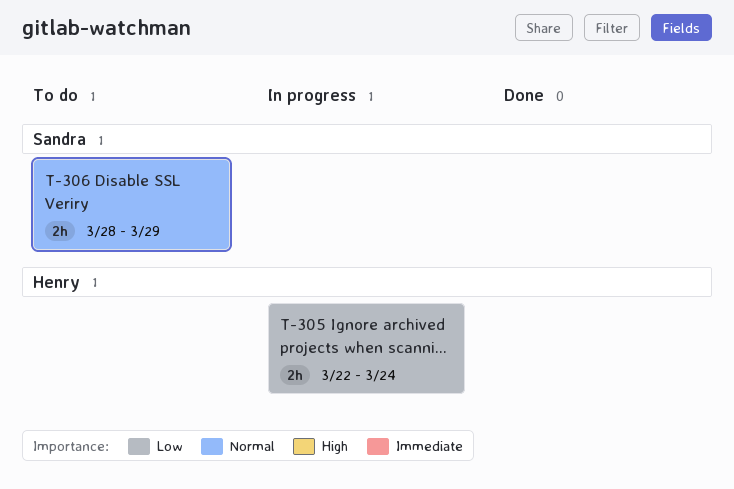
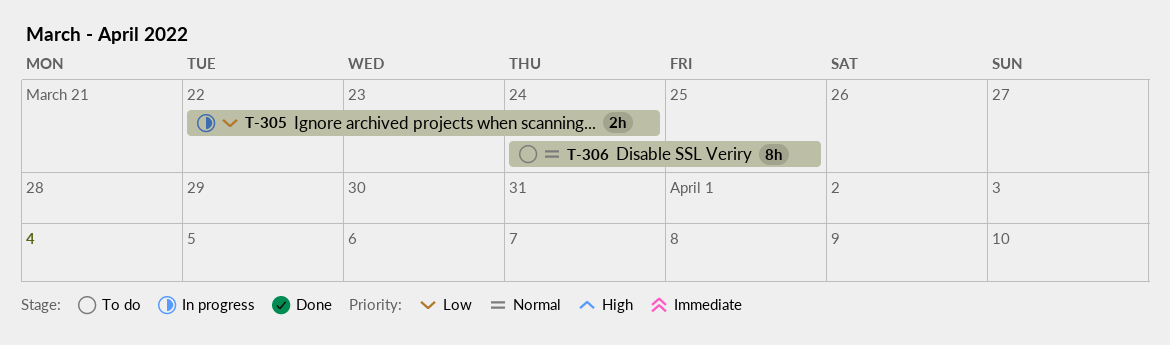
T-306, estimate: 2h -> 8h
T-306, start: Mar 28 -> Mar 24
T-306, due: Mar 29 -> Mar 25

